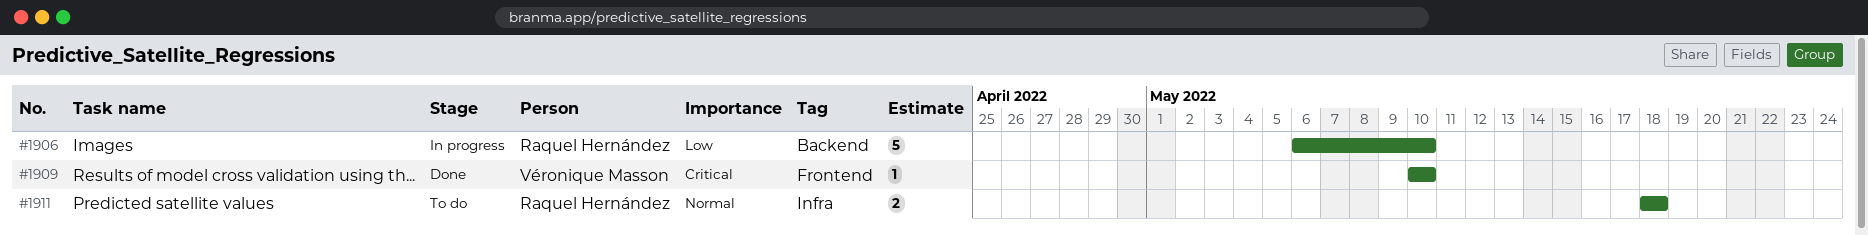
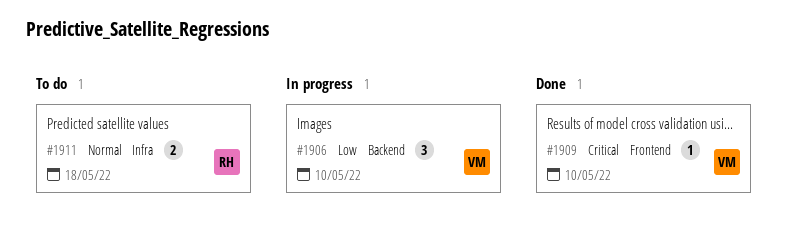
#1906, owner: Raquel Hernández -> Véronique Masson
#1906, estimate: 5 -> 3

